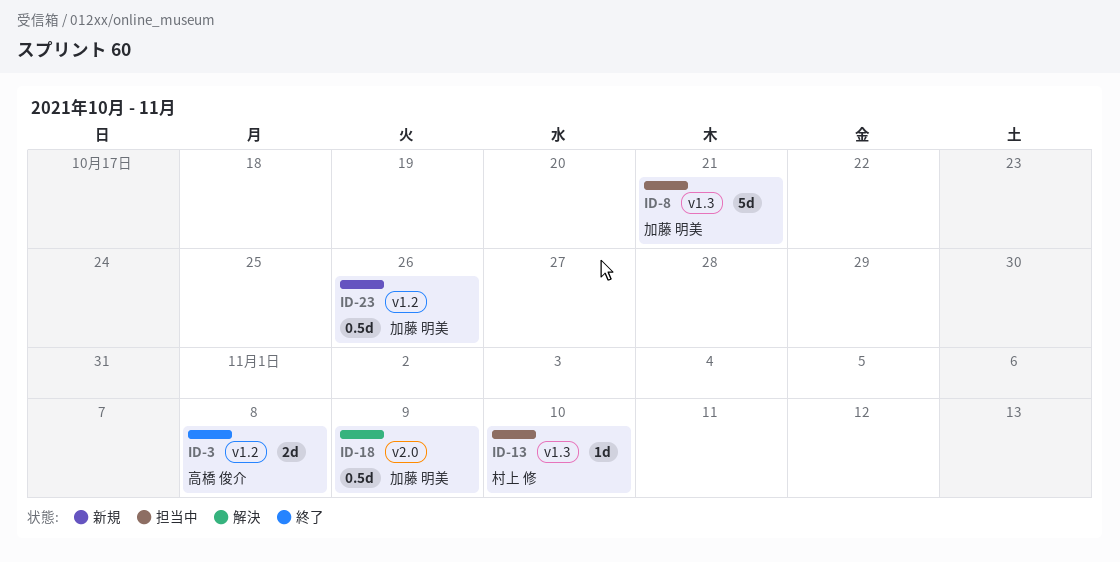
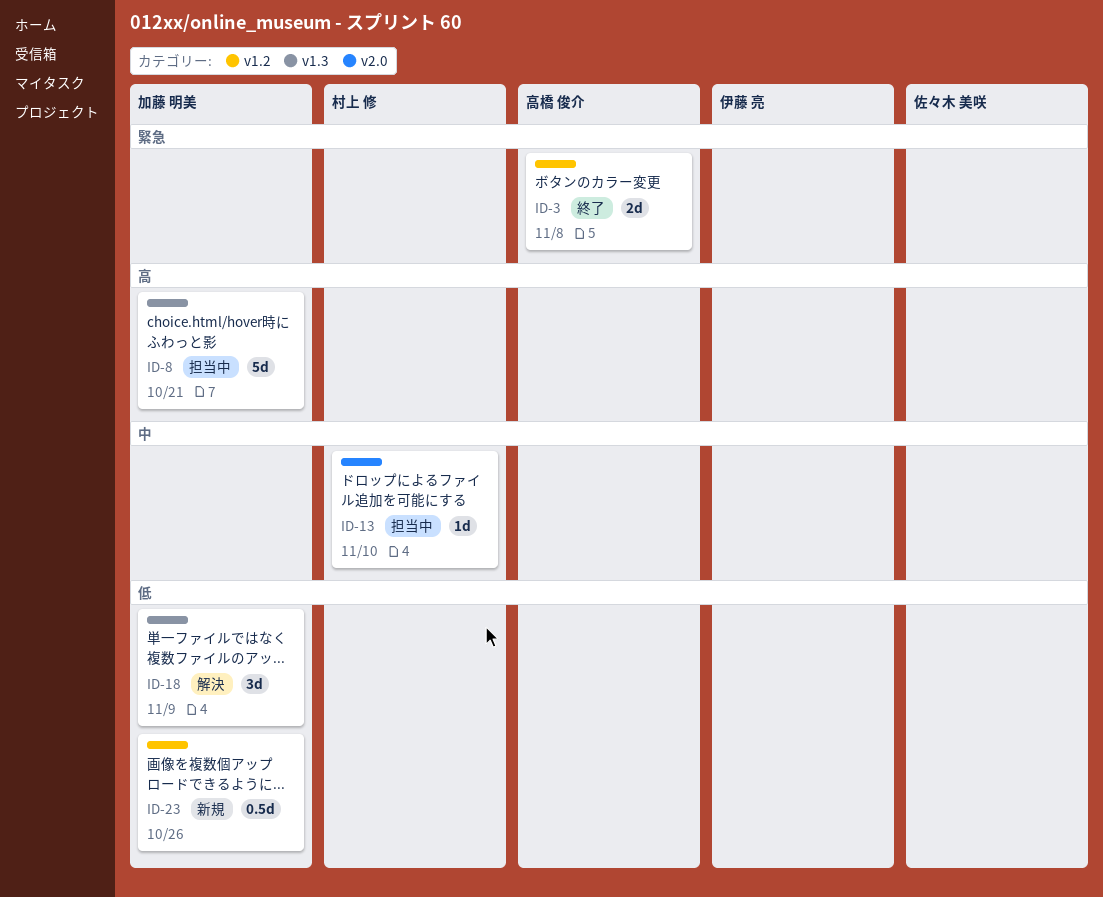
ID-13, label: v1.3 -> v2.0
ID-18, label: v2.0 -> v1.3
ID-18, estimate: 0.5d -> 3d

